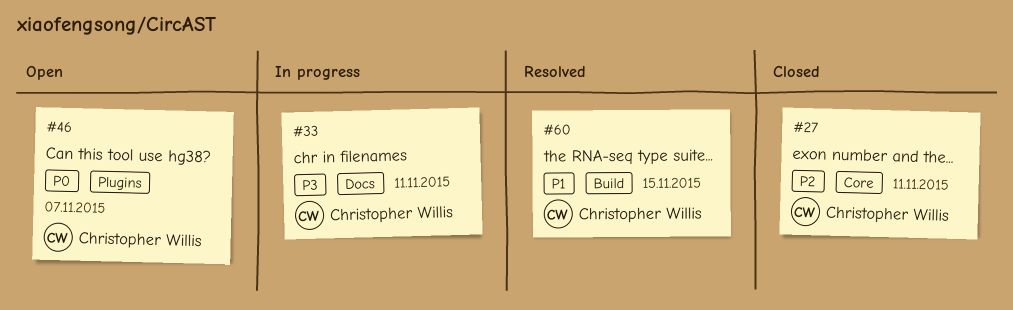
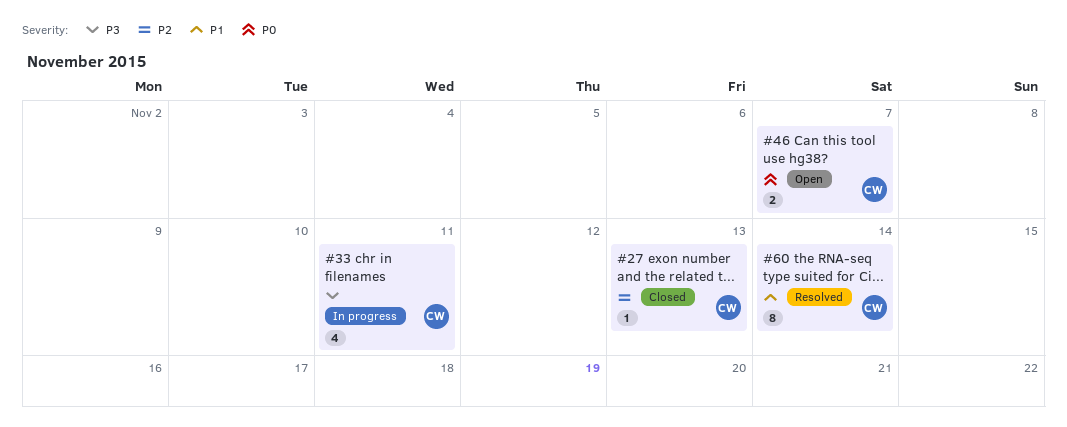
#27, due: Nov 11 -> Nov 13
#60, due: Nov 15 -> Nov 14

